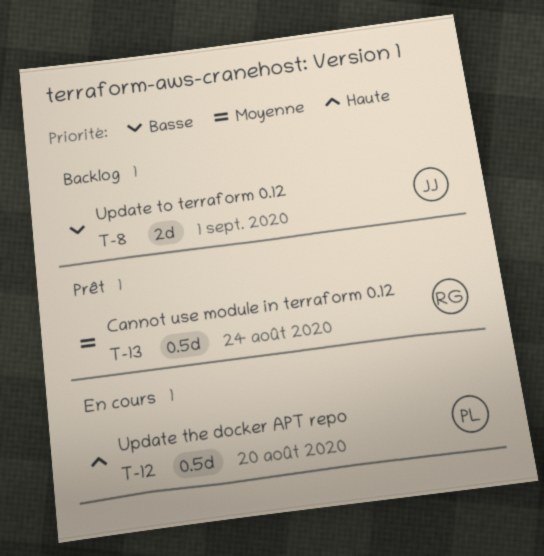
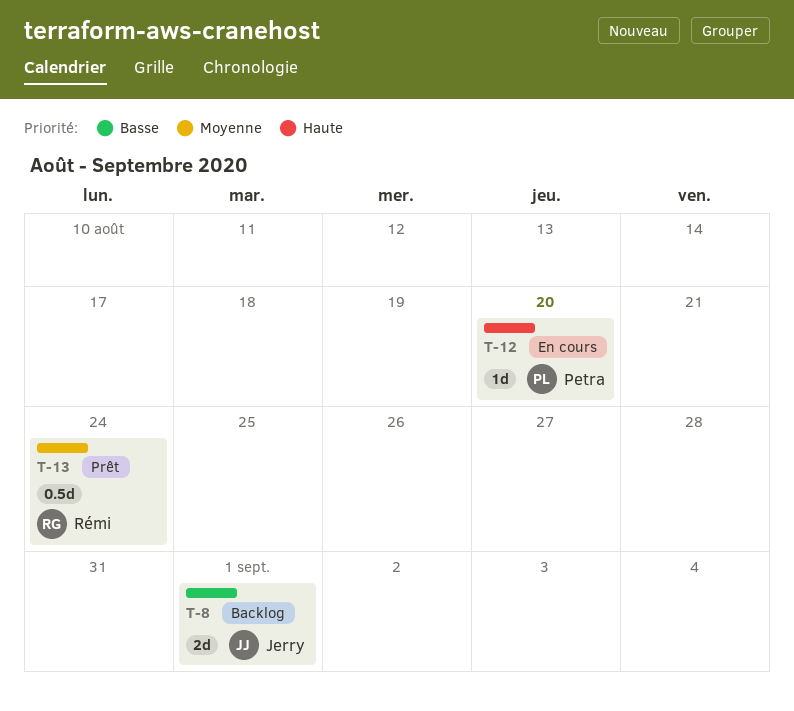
T-12, estimate: 0.5d -> 1d

